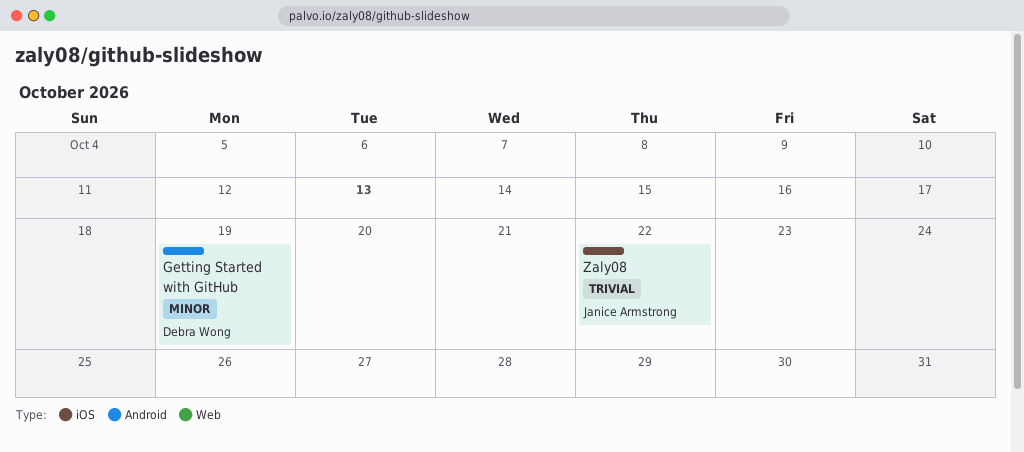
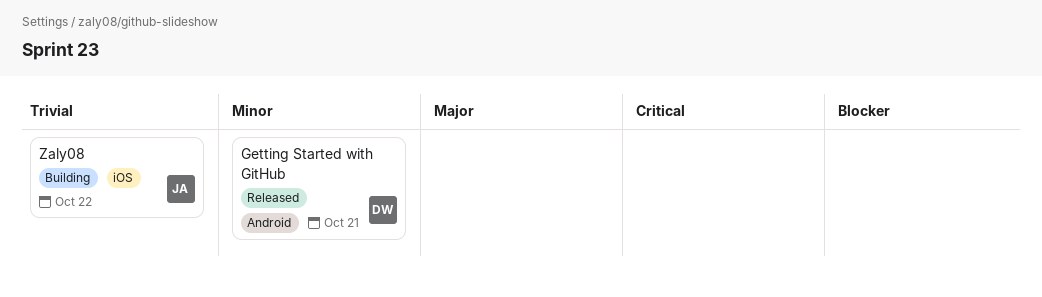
Getting Started with GitHub, due: Oct 19 -> Oct 21

